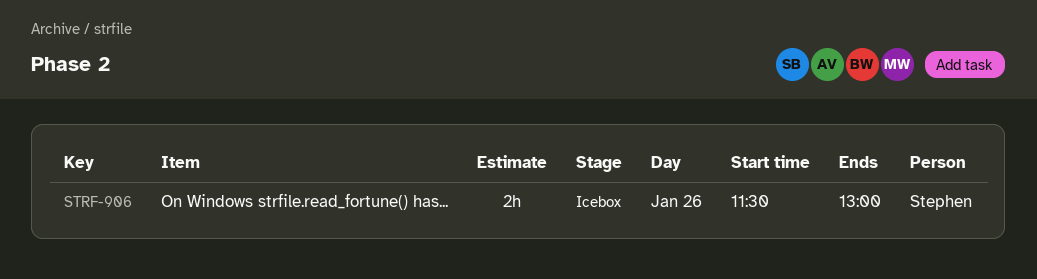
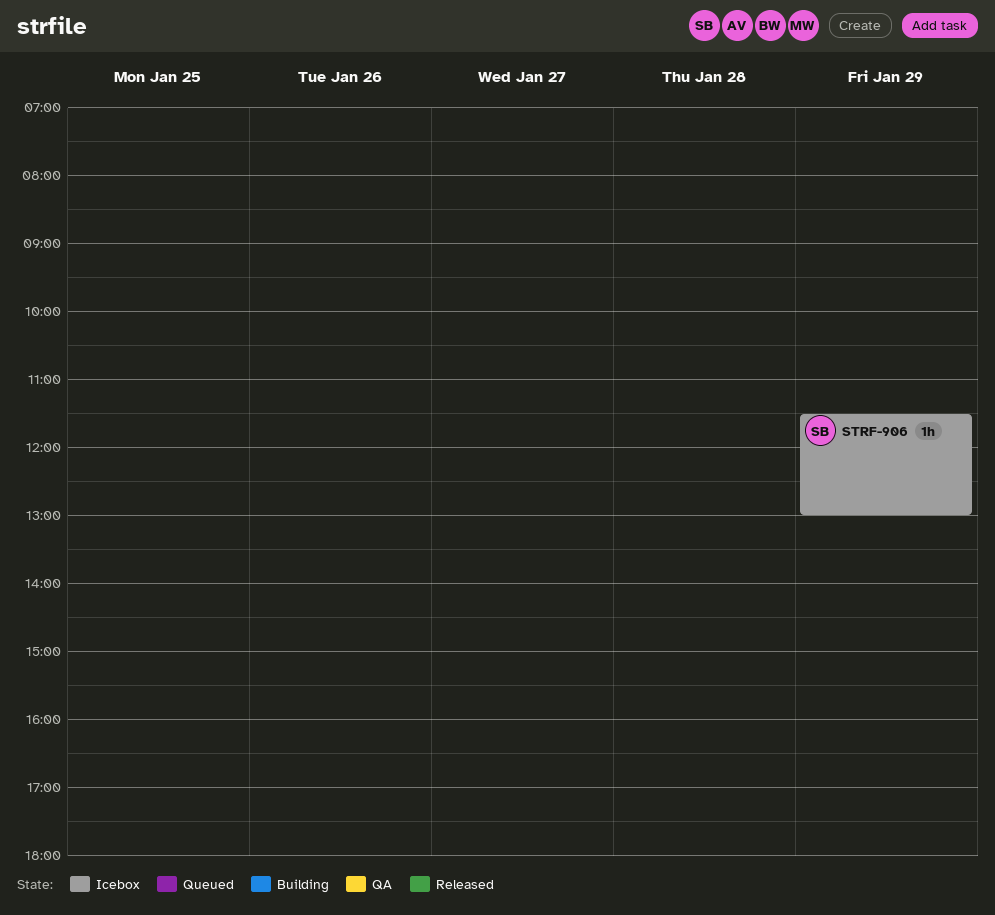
STRF-906, estimate: 2h -> 1h
STRF-906, day: Jan 26 -> Jan 29

